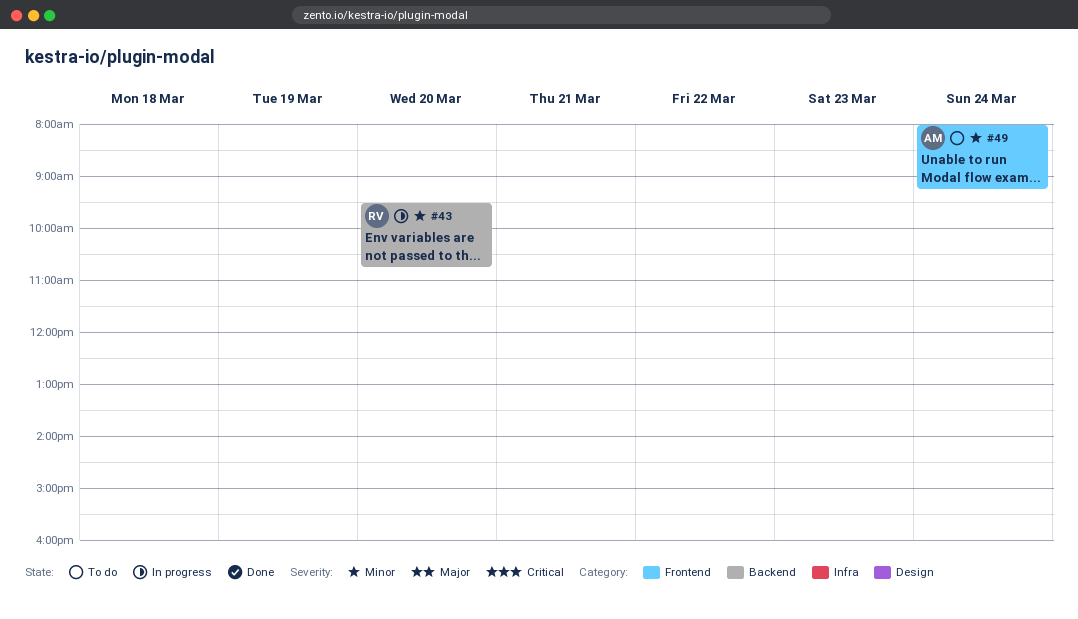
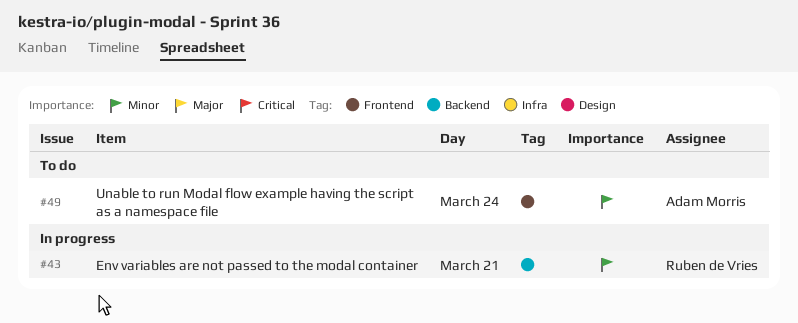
#43, day: Mar 20 -> Mar 21

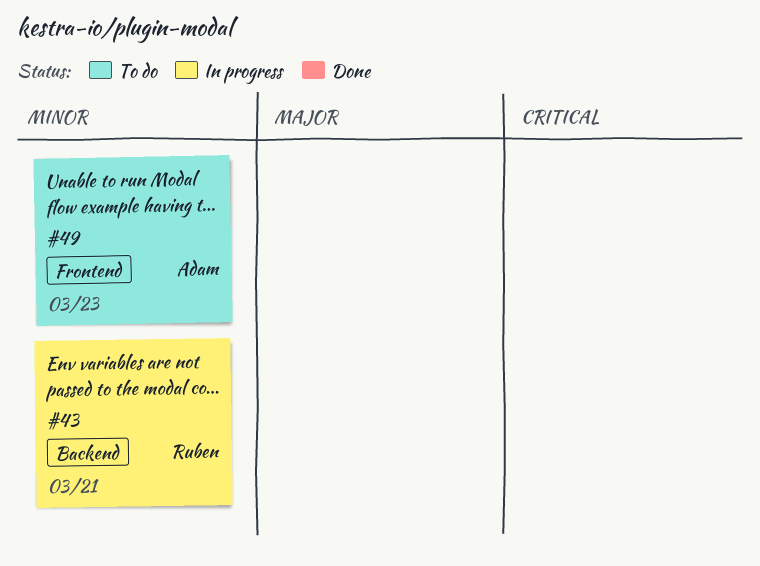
#49, day: Mar 24 -> Mar 23

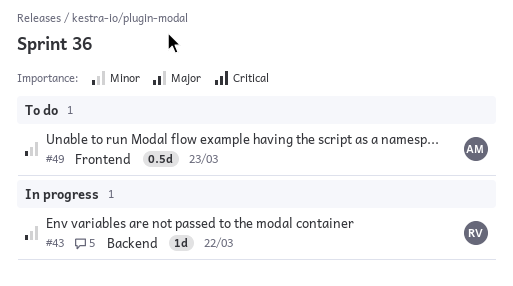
#43, day: Mar 21 -> Mar 22

